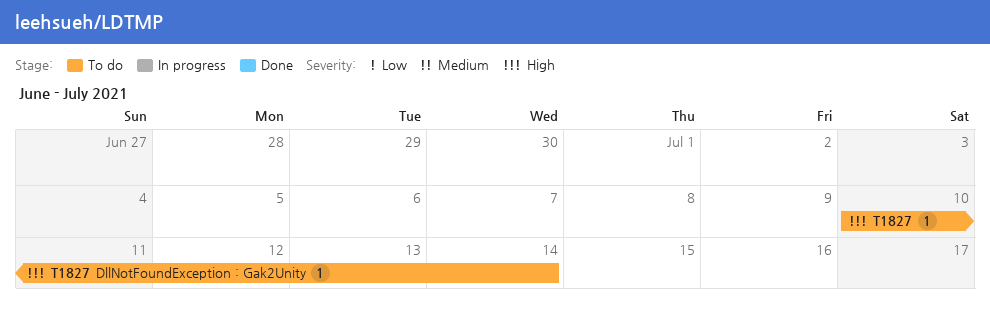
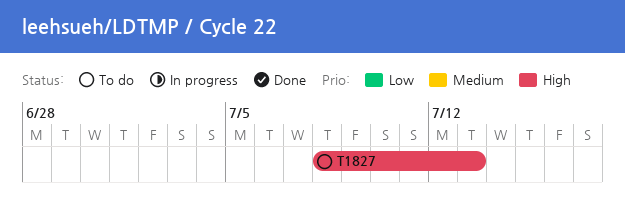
T1827, start: Jul 10 -> Jul 8
T1827, due: Jul 14 -> Jul 13

